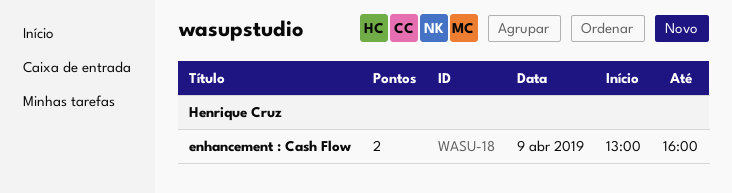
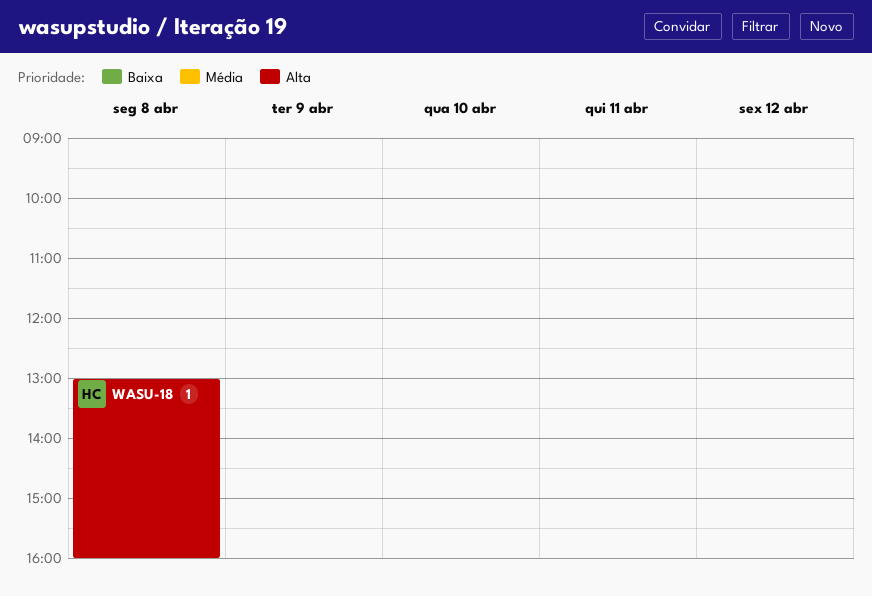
WASU-18, estimate: 2 -> 1
WASU-18, day: Apr 9 -> Apr 8

